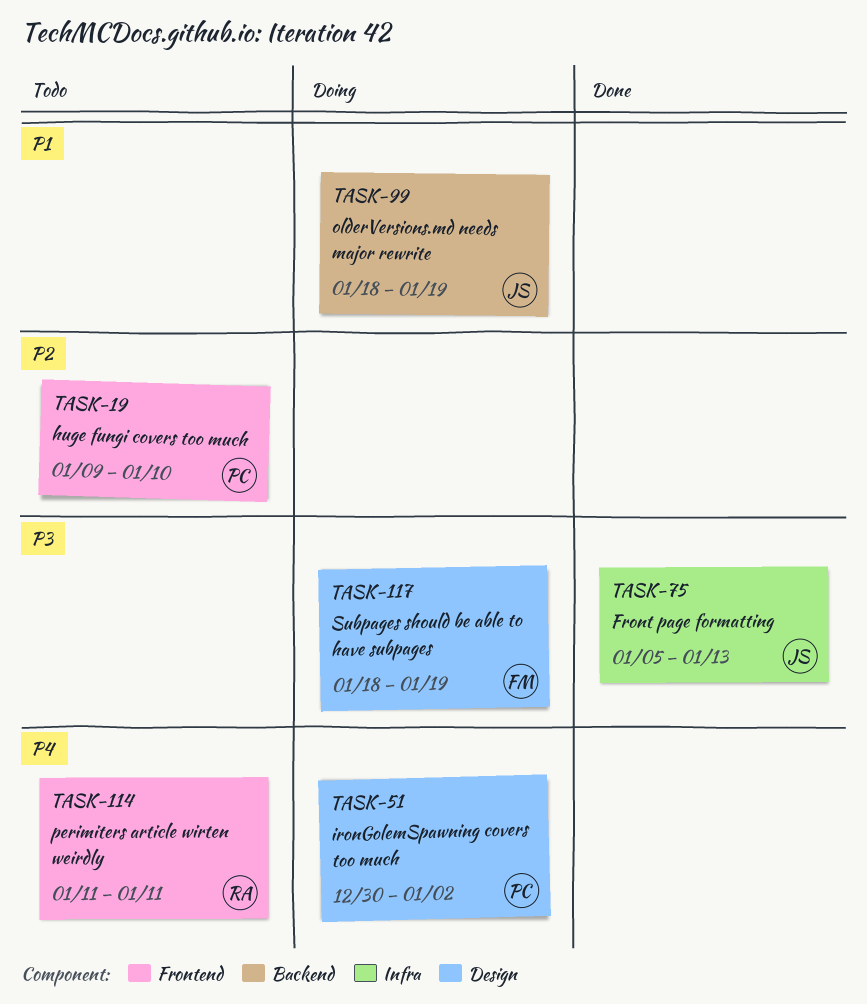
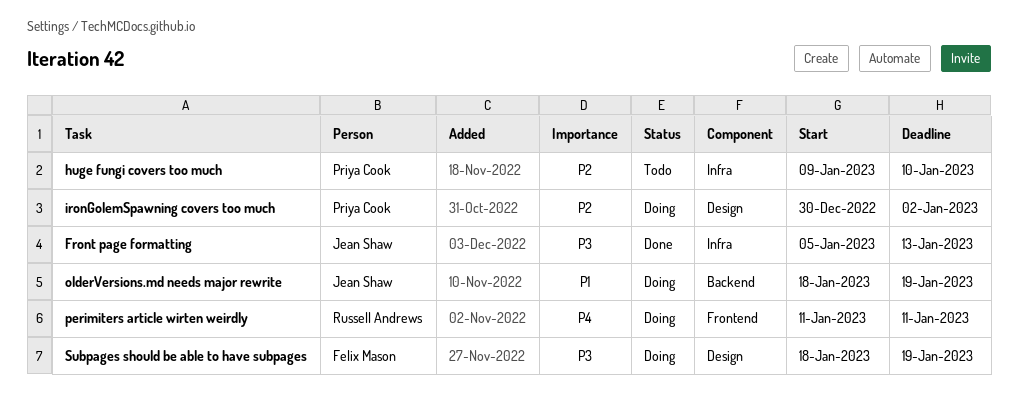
huge fungi covers too much, label: Frontend -> Infra
ironGolemSpawning covers too much, priority: P4 -> P2
perimiters article wirten weirdly, status: Todo -> Doing

